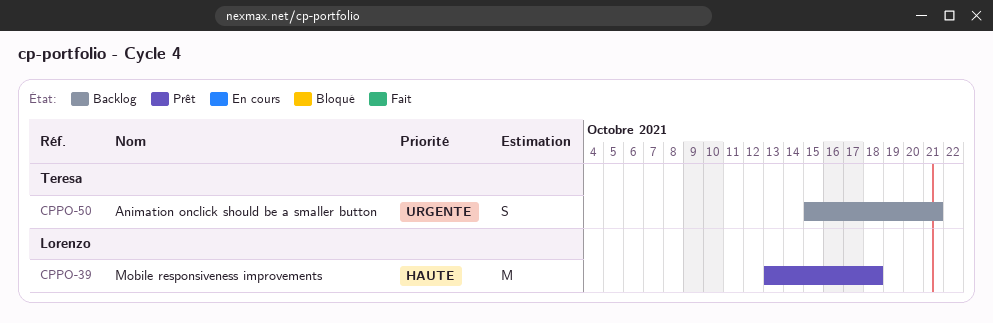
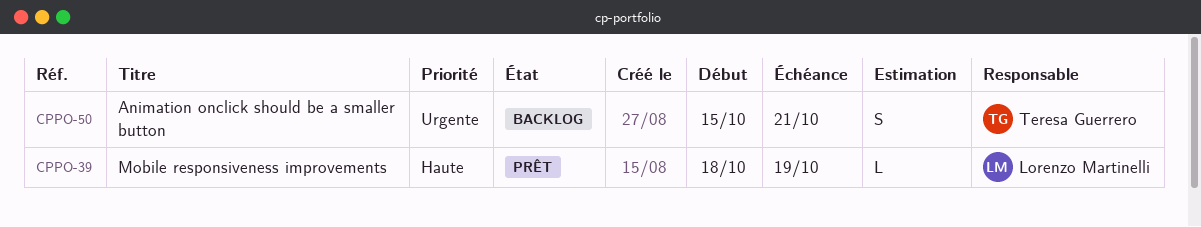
CPPO-39, estimate: M -> L
CPPO-39, start: Oct 13 -> Oct 18
CPPO-39, due: Oct 18 -> Oct 19

